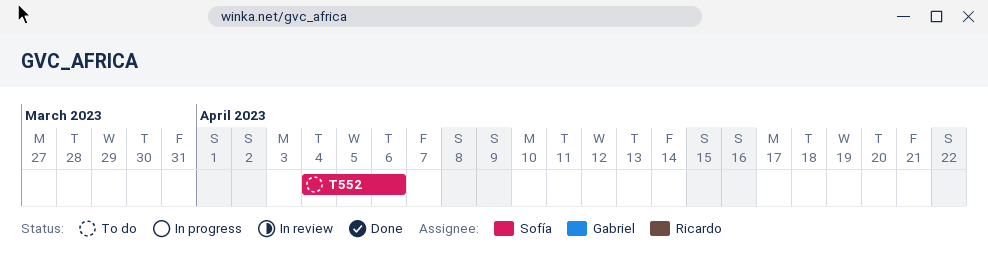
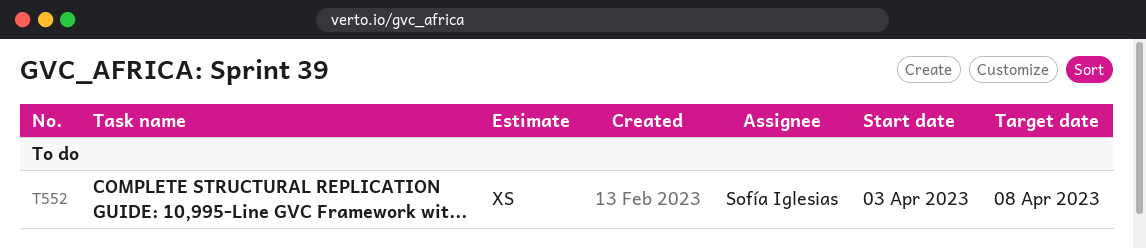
T552, start: Apr 4 -> Apr 3
T552, due: Apr 6 -> Apr 8

